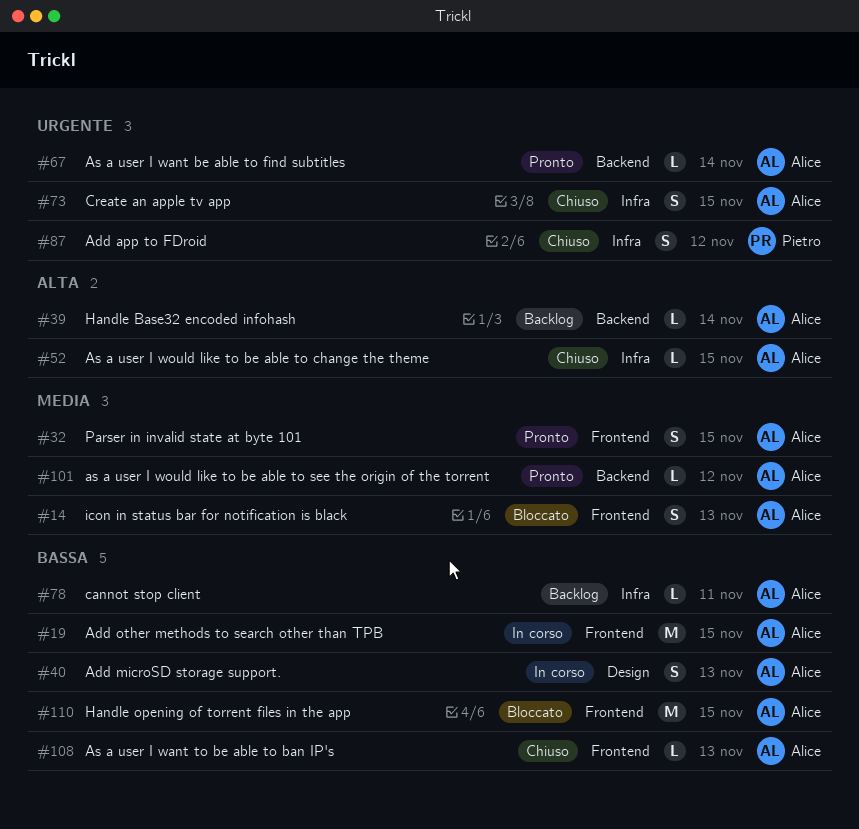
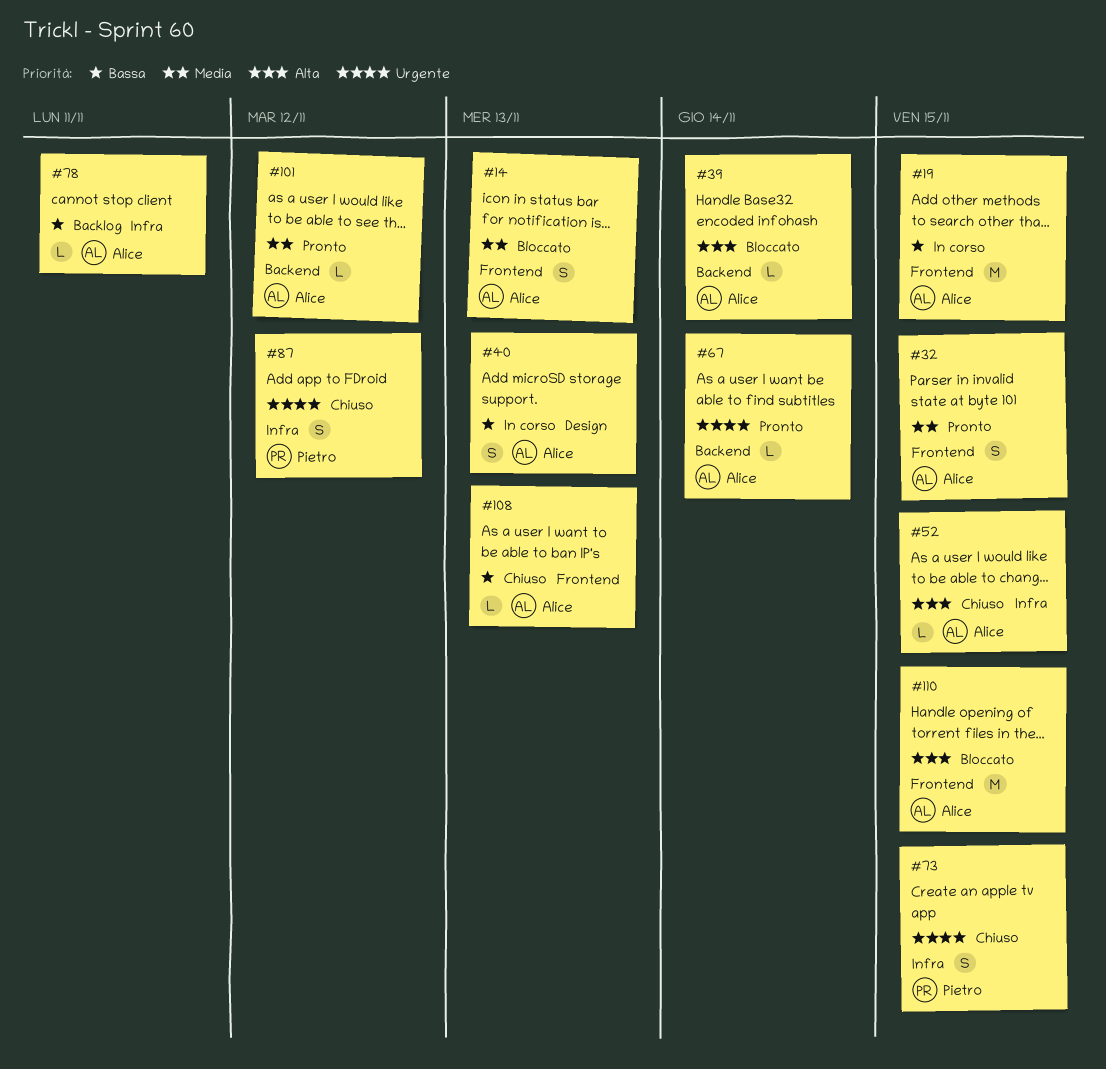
#39, status: Backlog -> Bloccato
#73, owner: Alice -> Pietro
#110, priority: Bassa -> Alta

